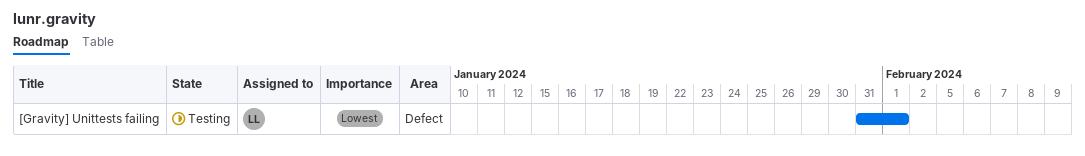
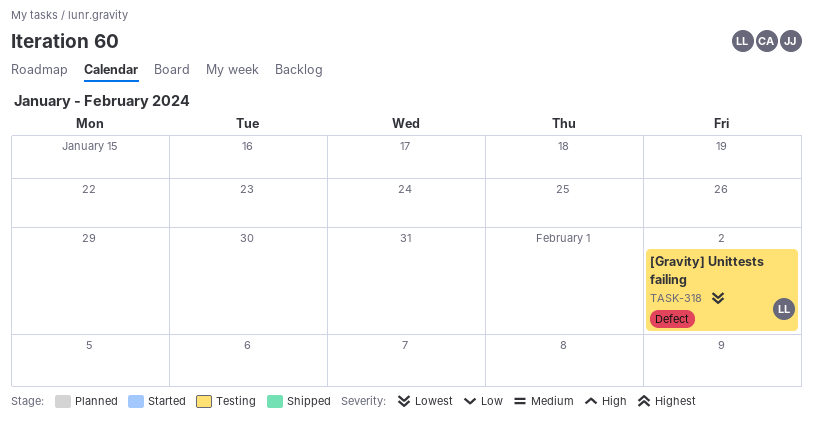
[Gravity] Unittests failing, due: Feb 1 -> Feb 2

